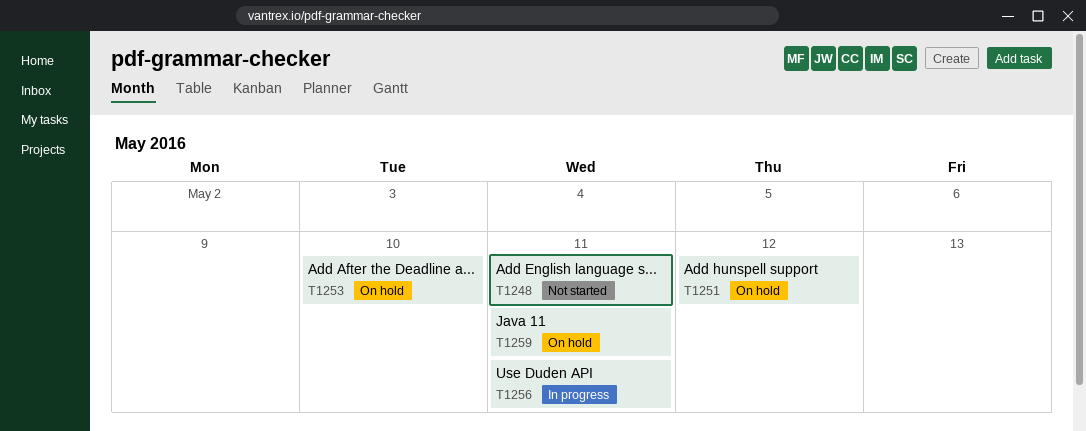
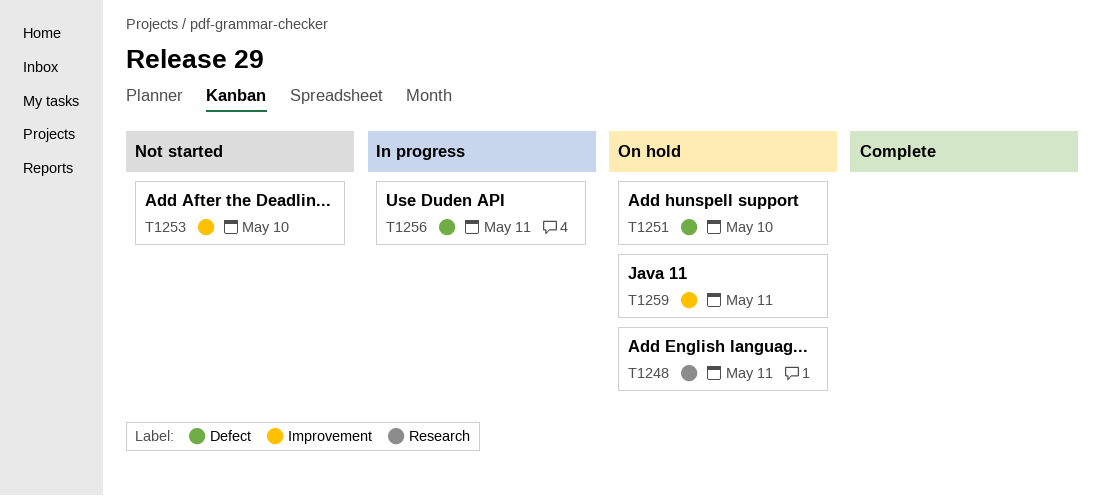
T1248, status: Not started -> On hold
T1251, due: May 12 -> May 10
T1253, status: On hold -> Not started

